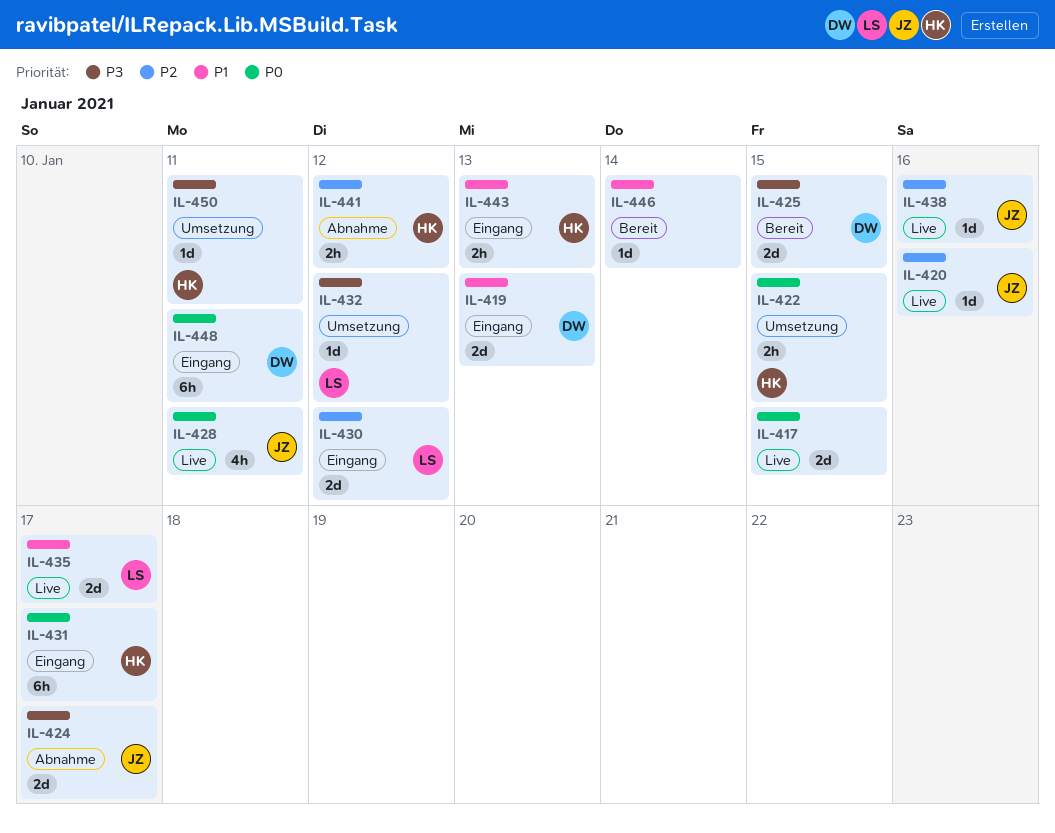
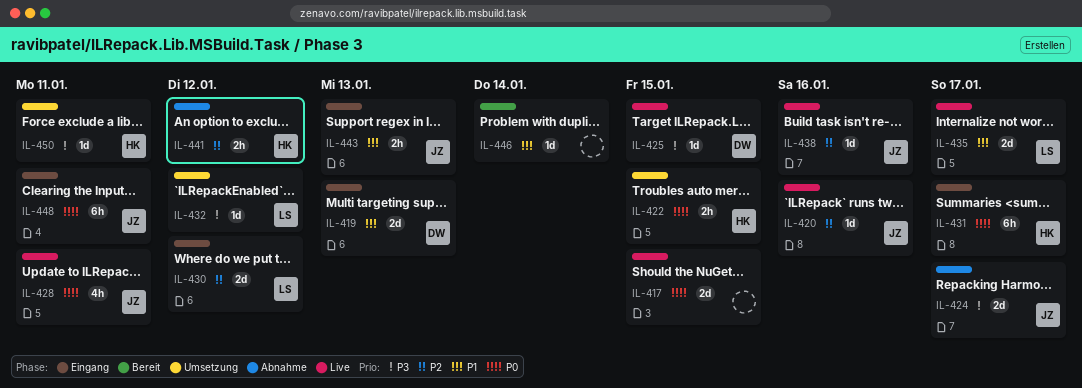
IL-425, status: Bereit -> Live
IL-425, estimate: 2d -> 1d
IL-443, owner: HK -> JZ
IL-448, owner: DW -> JZ

